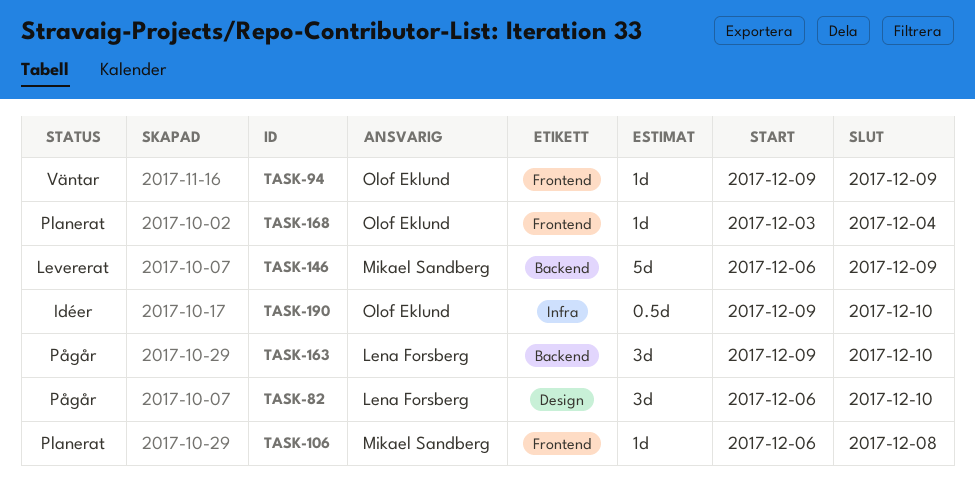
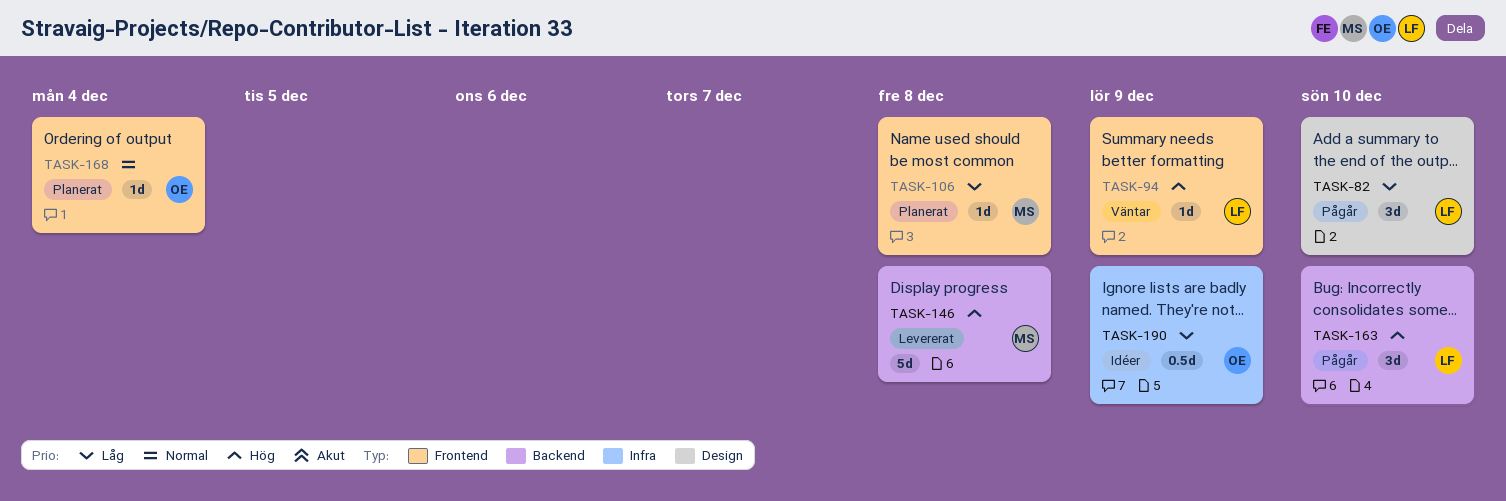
TASK-94, owner: Olof Eklund -> Lena Forsberg
TASK-146, due: Dec 9 -> Dec 8
TASK-190, due: Dec 10 -> Dec 9

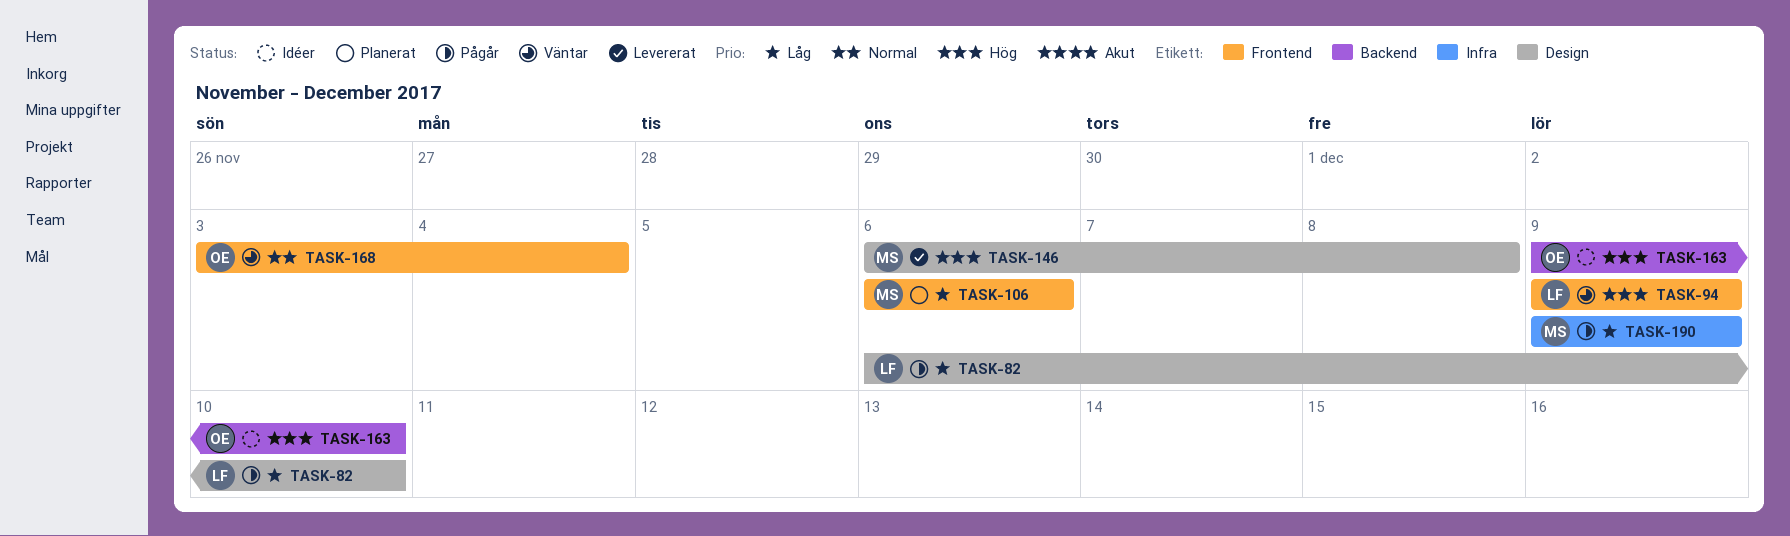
TASK-106, due: Dec 8 -> Dec 6
TASK-146, label: Backend -> Design
TASK-163, status: Pågår -> Idéer
TASK-163, owner: LF -> OE
TASK-168, status: Planerat -> Väntar
TASK-190, status: Idéer -> Pågår
TASK-190, owner: OE -> MS

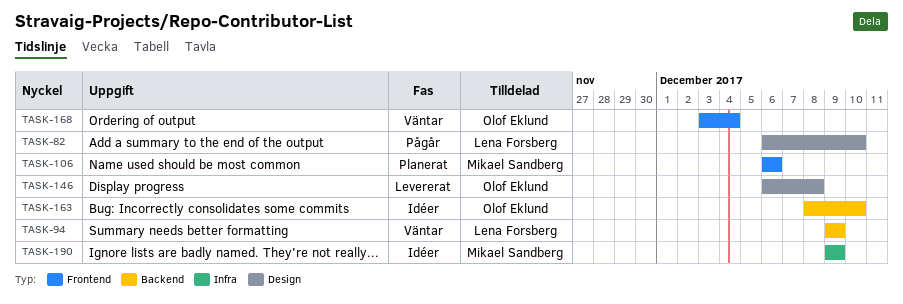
TASK-94, label: Frontend -> Backend
TASK-146, owner: Mikael Sandberg -> Olof Eklund
TASK-163, start: Dec 9 -> Dec 8
TASK-190, status: Pågår -> Idéer

